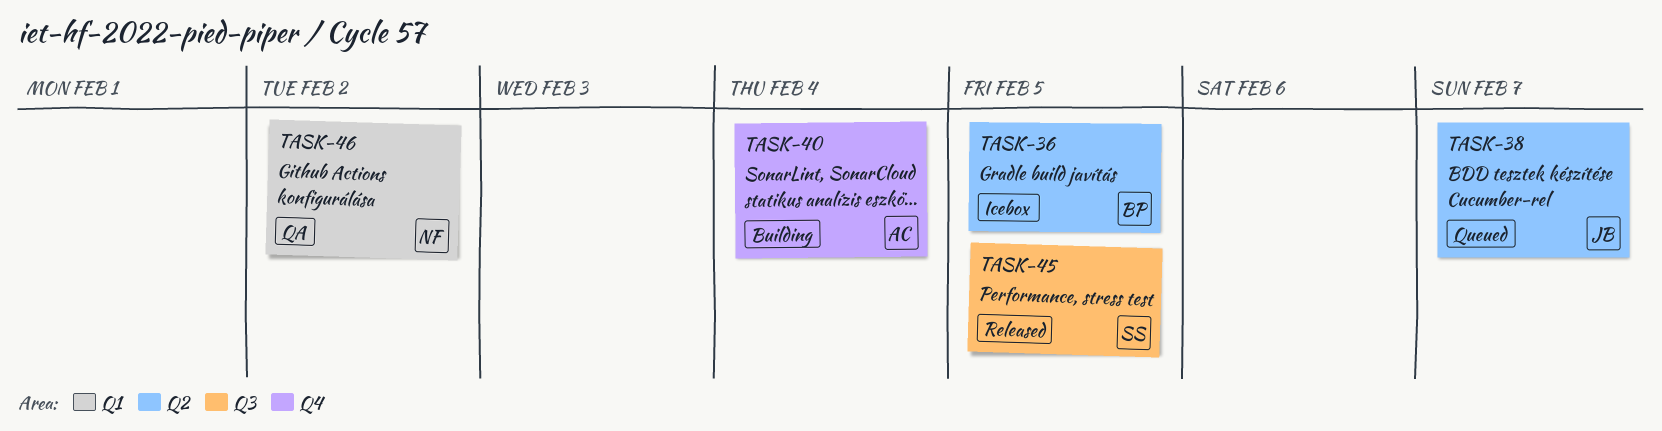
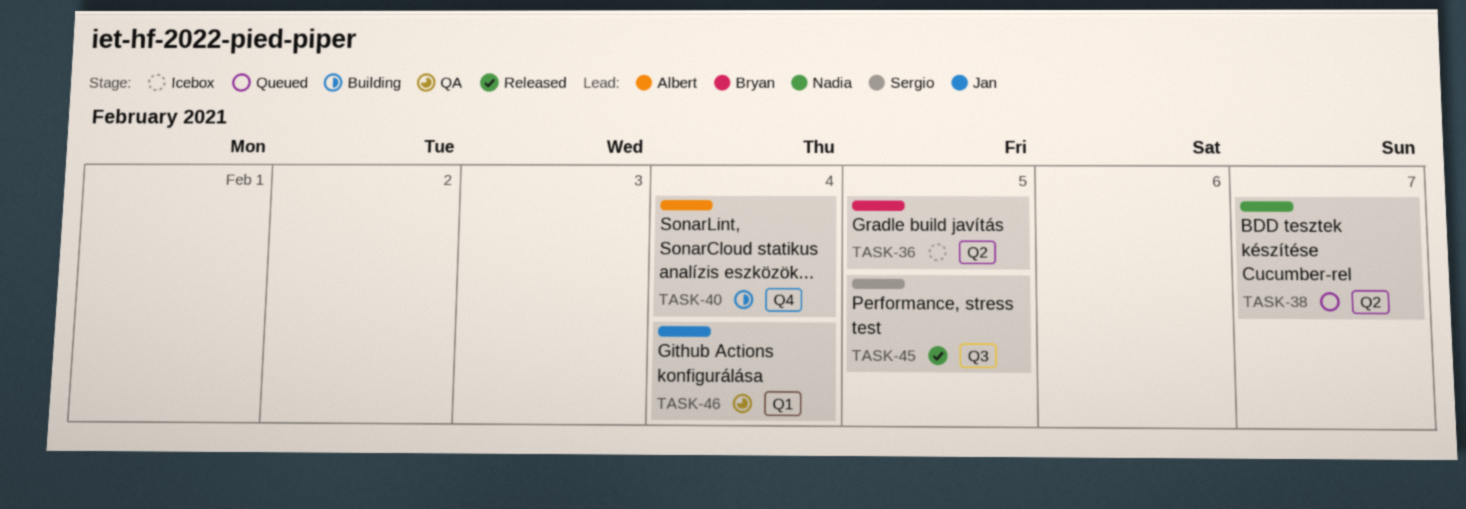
TASK-38, owner: Jan -> Nadia
TASK-46, owner: Nadia -> Jan
TASK-46, due: Feb 2 -> Feb 4

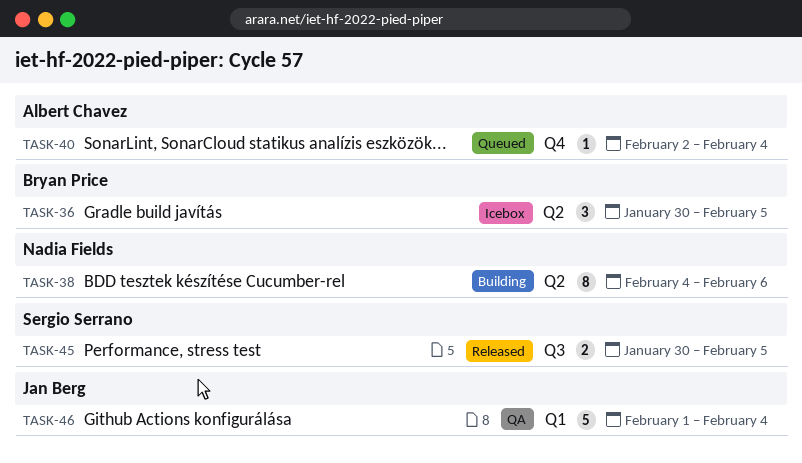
TASK-38, status: Queued -> Building
TASK-38, due: Feb 7 -> Feb 6
TASK-40, status: Building -> Queued

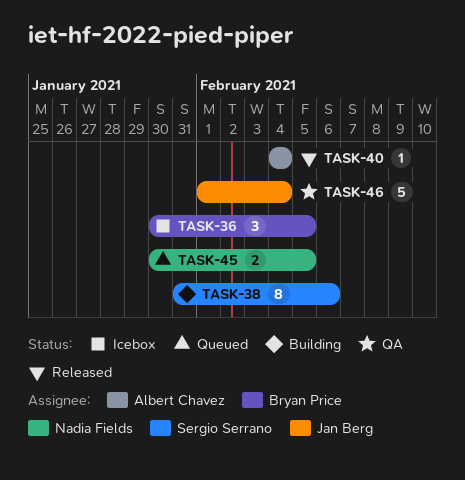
TASK-38, owner: Nadia Fields -> Sergio Serrano
TASK-38, start: Feb 4 -> Jan 31
TASK-40, status: Queued -> Released
TASK-40, start: Feb 2 -> Feb 4
TASK-45, status: Released -> Queued
TASK-45, owner: Sergio Serrano -> Nadia Fields

